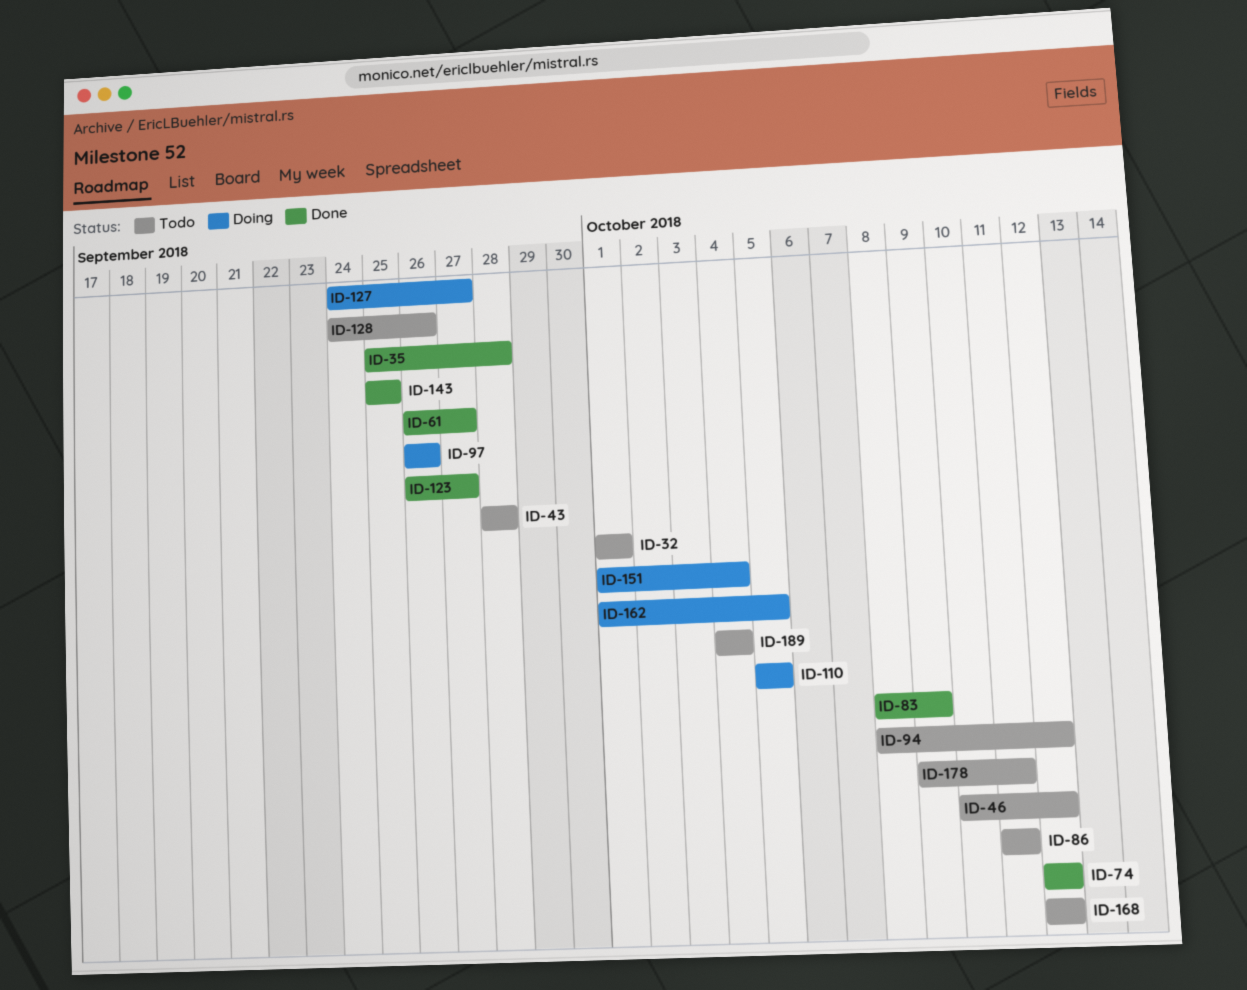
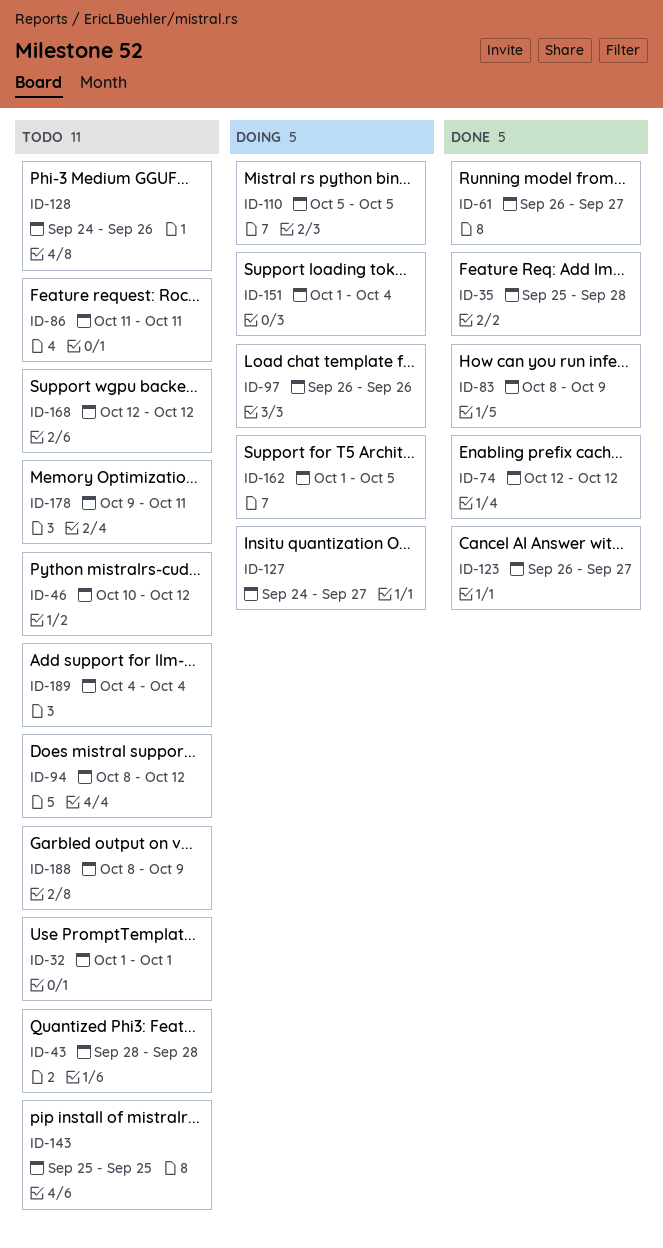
ID-143, status: Done -> Todo
ID-188: none -> present

